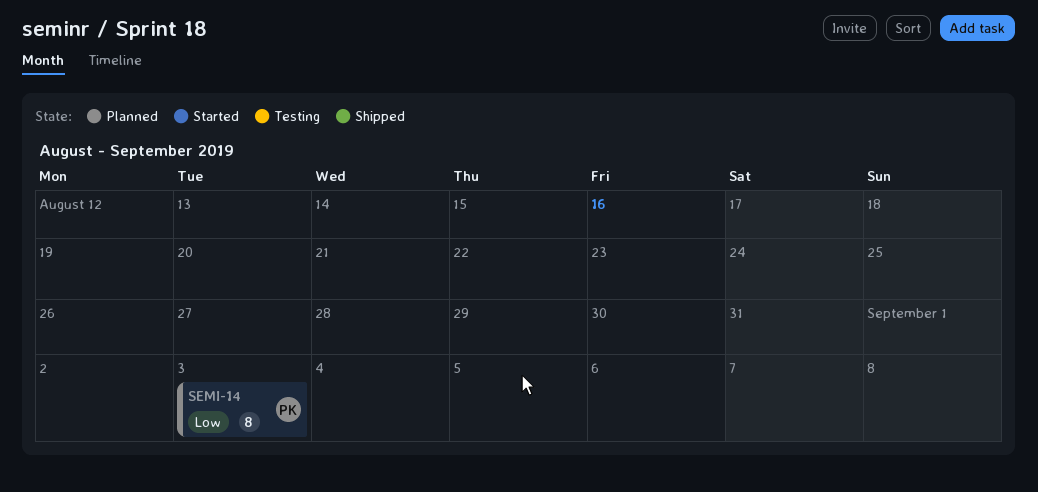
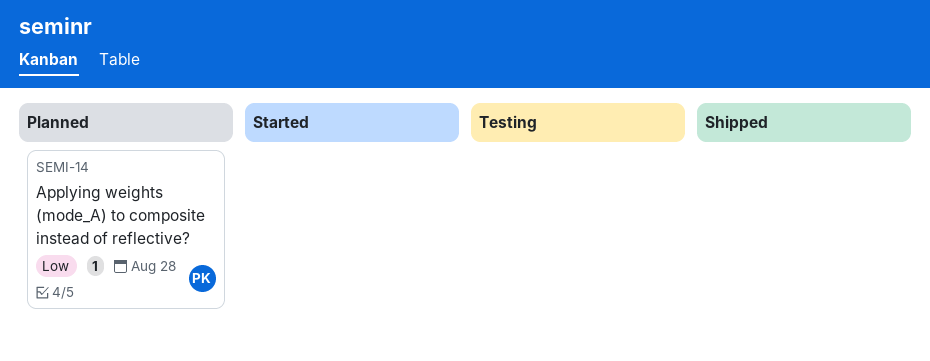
SEMI-14, estimate: 8 -> 1
SEMI-14, due: Sep 3 -> Aug 28

